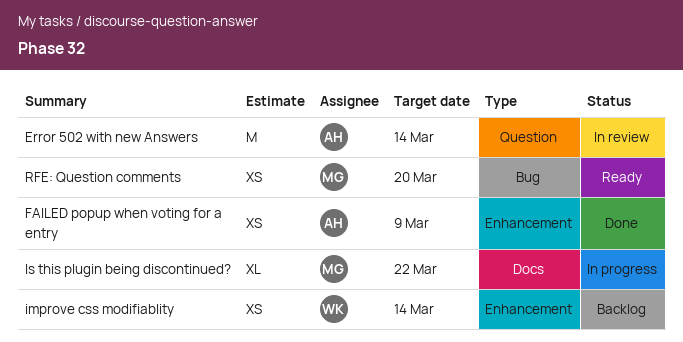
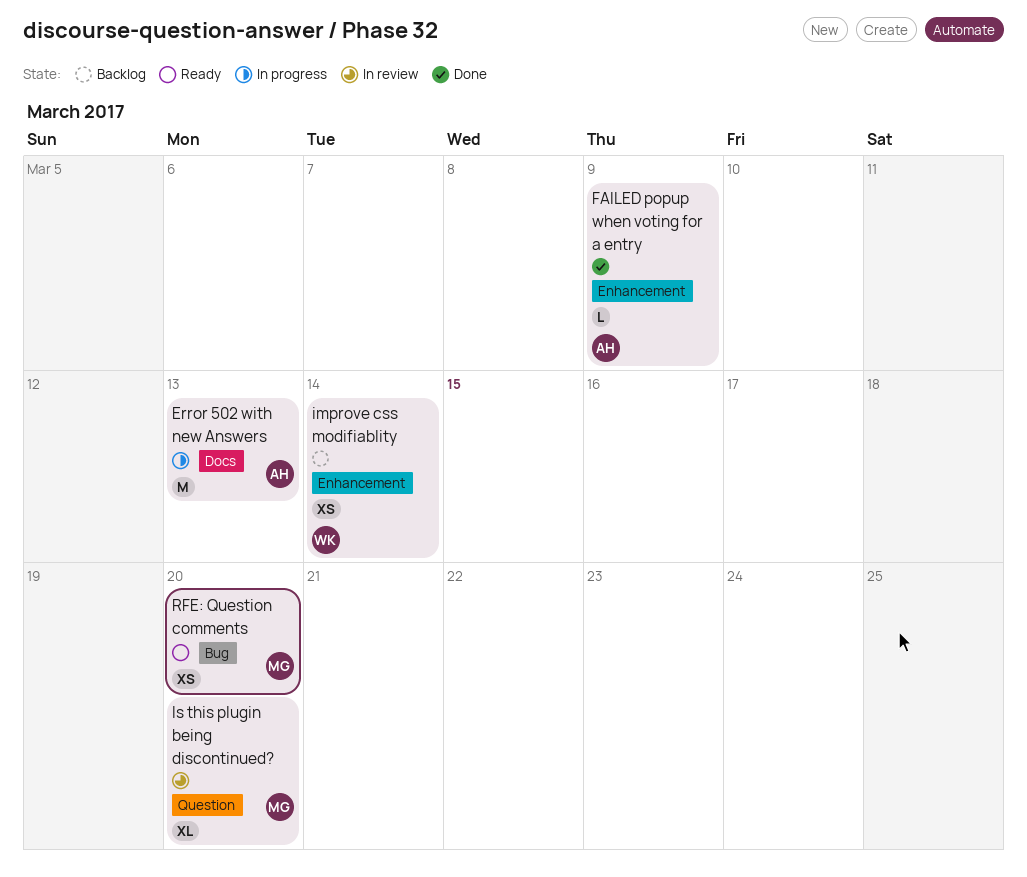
Error 502 with new Answers, status: In review -> In progress
Error 502 with new Answers, label: Question -> Docs
Error 502 with new Answers, due: Mar 14 -> Mar 13
FAILED popup when voting for a entry, estimate: XS -> L
Is this plugin being discontinued?, status: In progress -> In review
Is this plugin being discontinued?, label: Docs -> Question
Is this plugin being discontinued?, due: Mar 22 -> Mar 20

